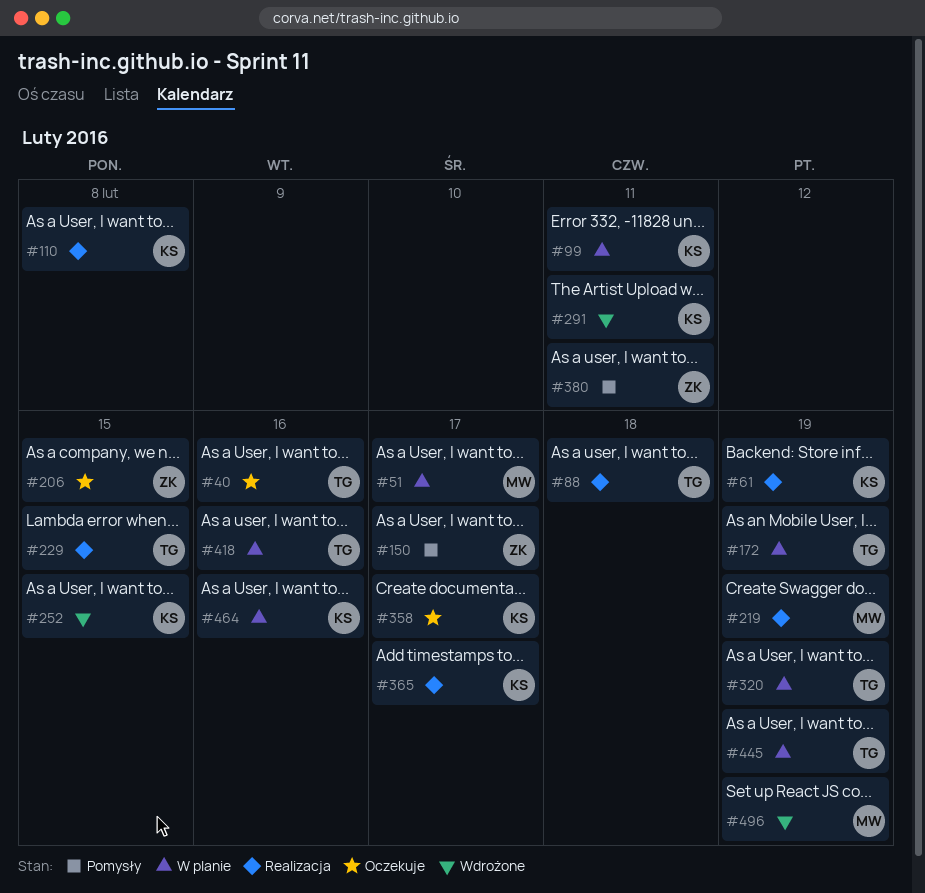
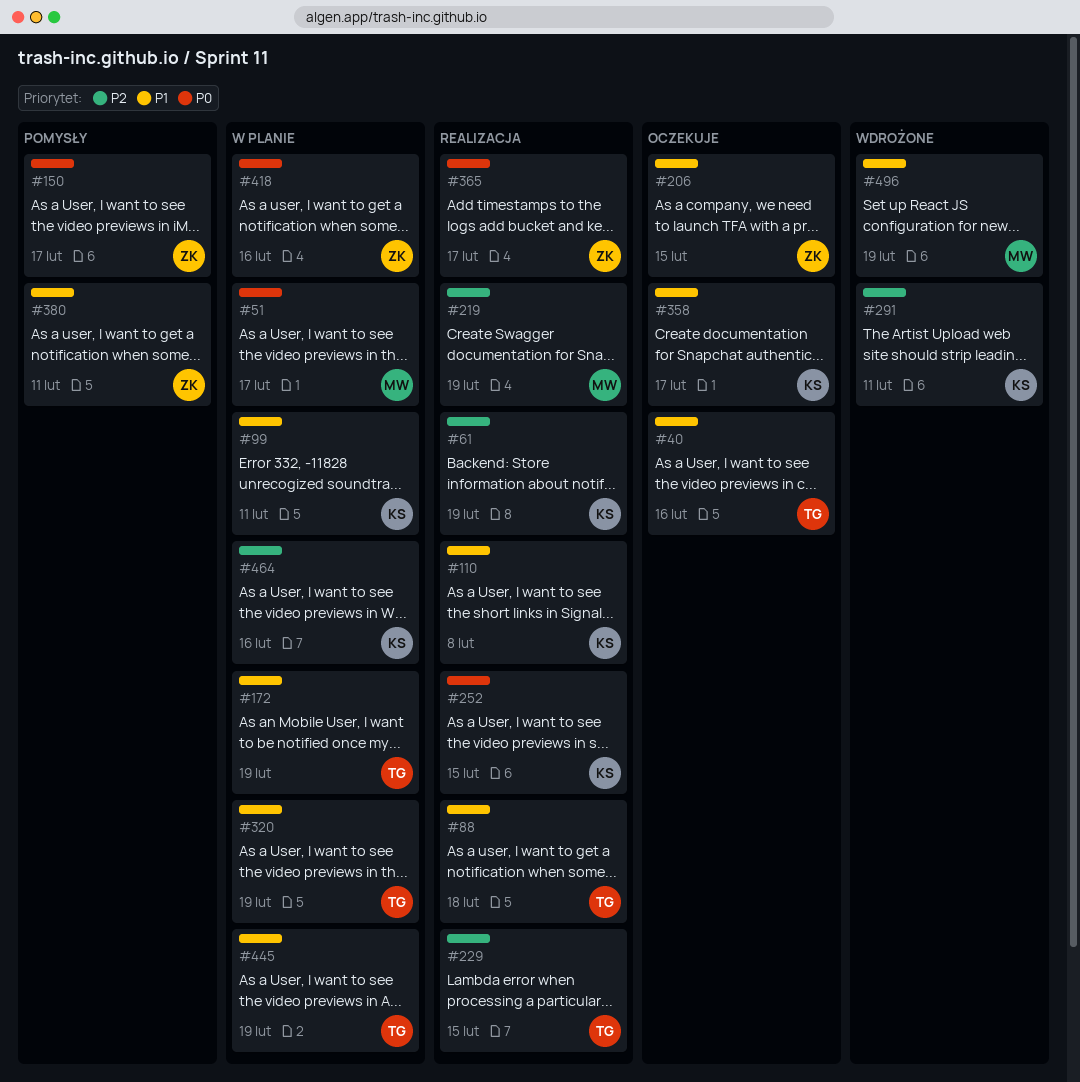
#252, status: Wdrożone -> Realizacja
#365, owner: KS -> ZK
#418, owner: TG -> ZK

